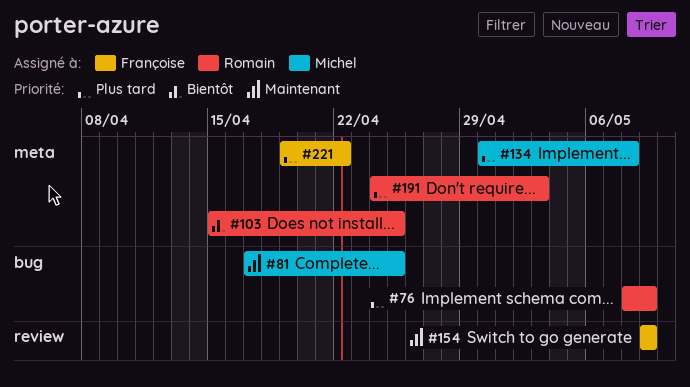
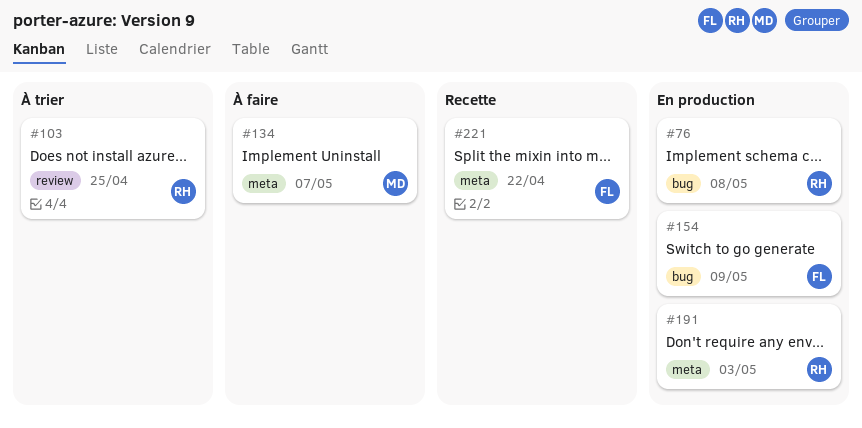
#76, due: May 9 -> May 8
#81: present -> none
#103, label: meta -> review
#134, due: May 8 -> May 7
#154, label: review -> bug

